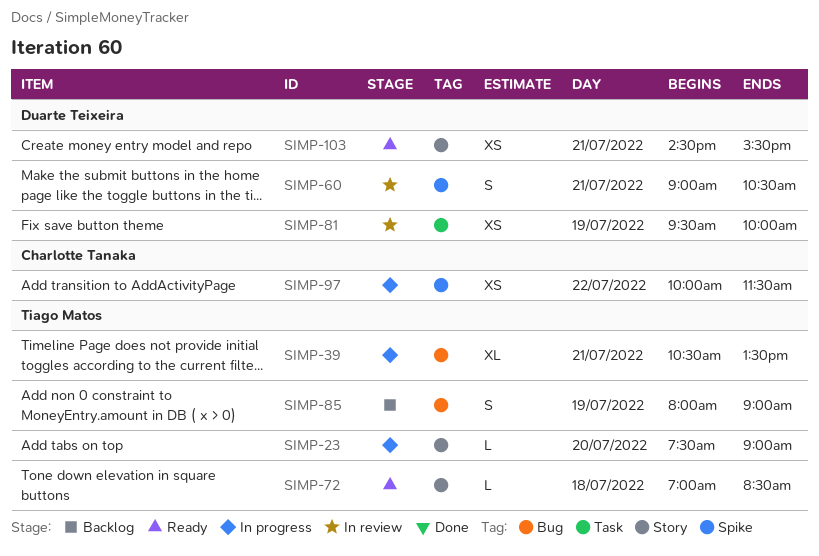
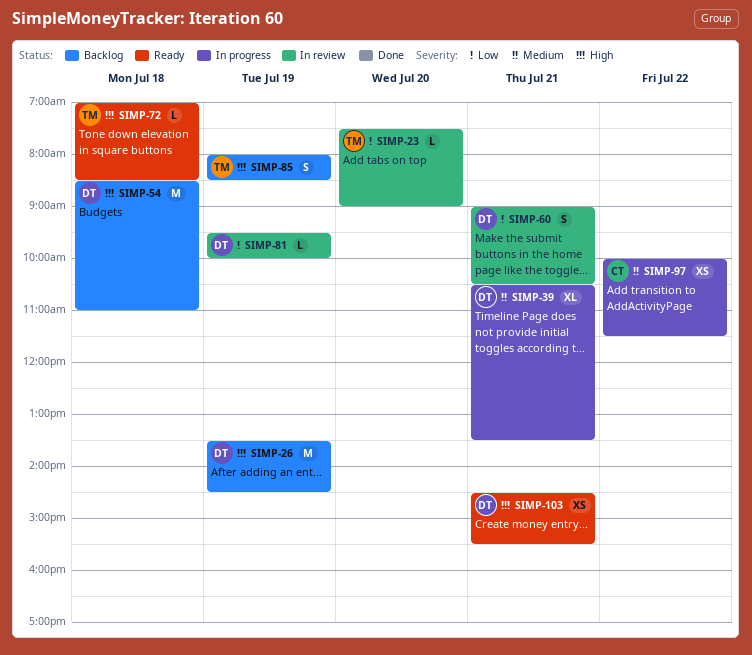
SIMP-23, status: In progress -> In review
SIMP-26: none -> present
SIMP-39, owner: Tiago Matos -> Duarte Teixeira
SIMP-54: none -> present
SIMP-81, estimate: XS -> L
SIMP-85, ends: 09:00 -> 08:30

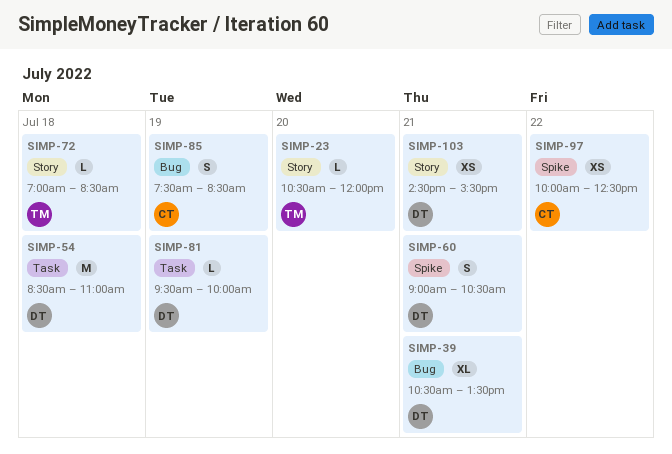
SIMP-23, begins: 07:30 -> 10:30
SIMP-23, ends: 09:00 -> 12:00
SIMP-26: present -> none
SIMP-85, owner: TM -> CT
SIMP-85, begins: 08:00 -> 07:30
SIMP-97, ends: 11:30 -> 12:30

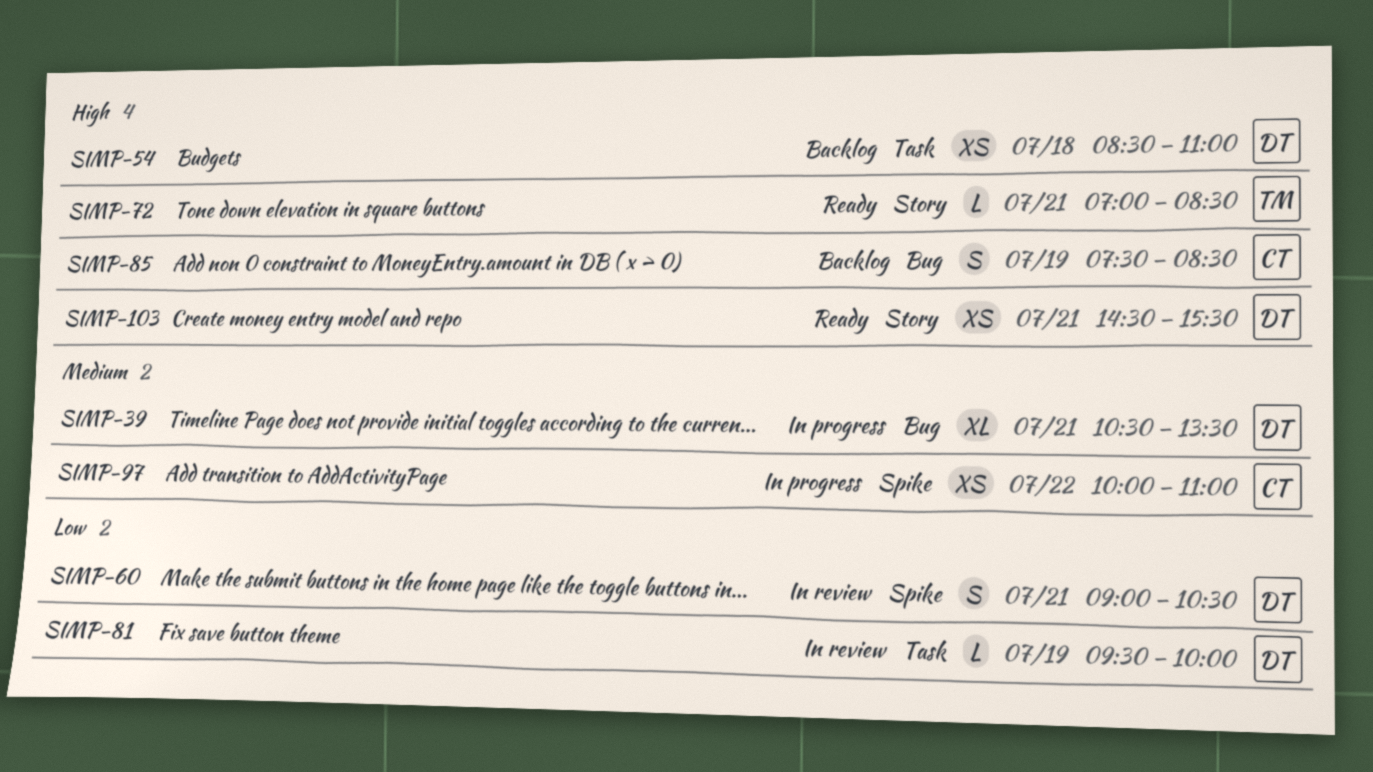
SIMP-23: present -> none
SIMP-54, estimate: M -> XS
SIMP-72, day: Jul 18 -> Jul 21
SIMP-97, ends: 12:30 -> 11:00

